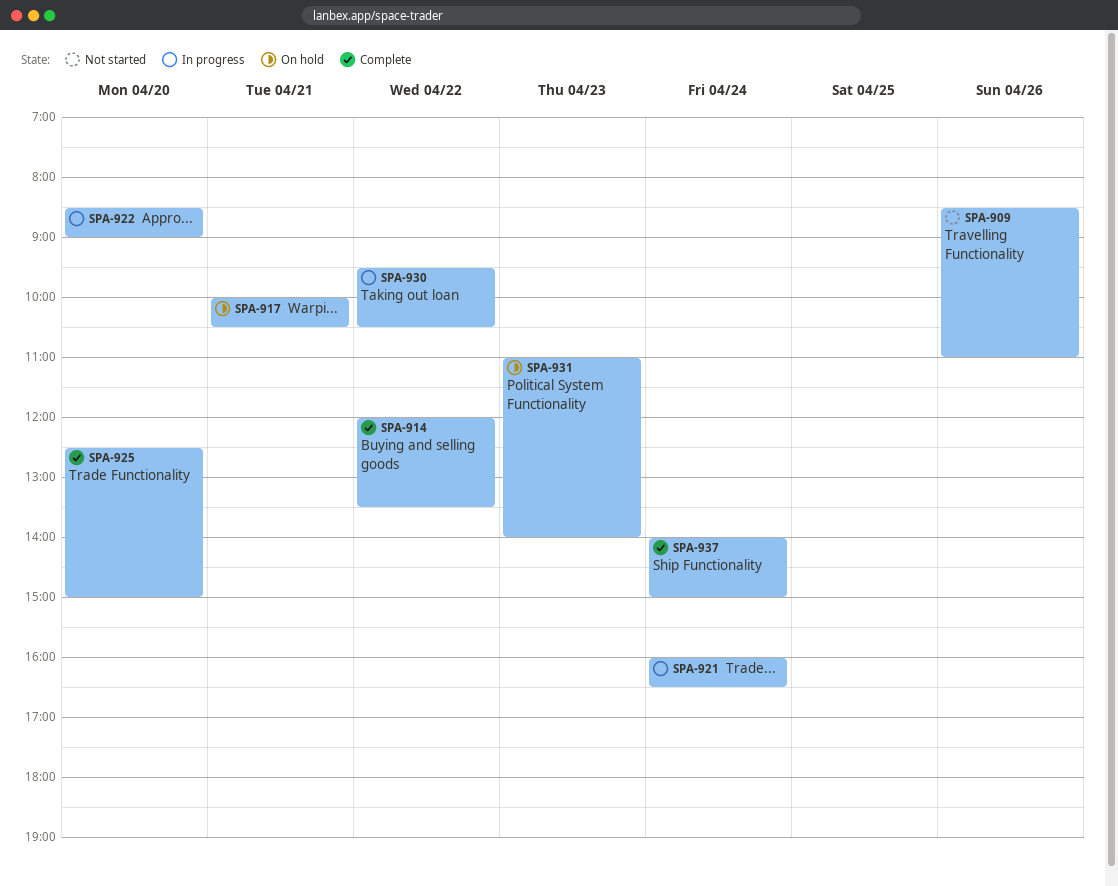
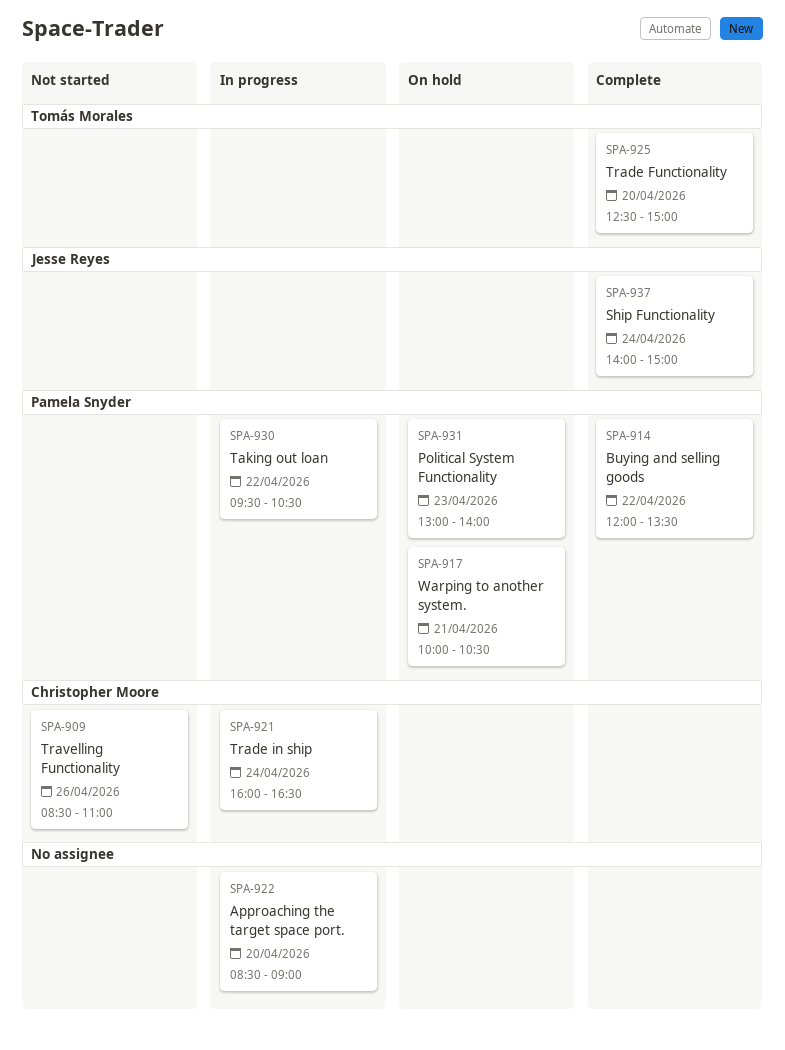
SPA-931, begins: 11:00 -> 13:00

